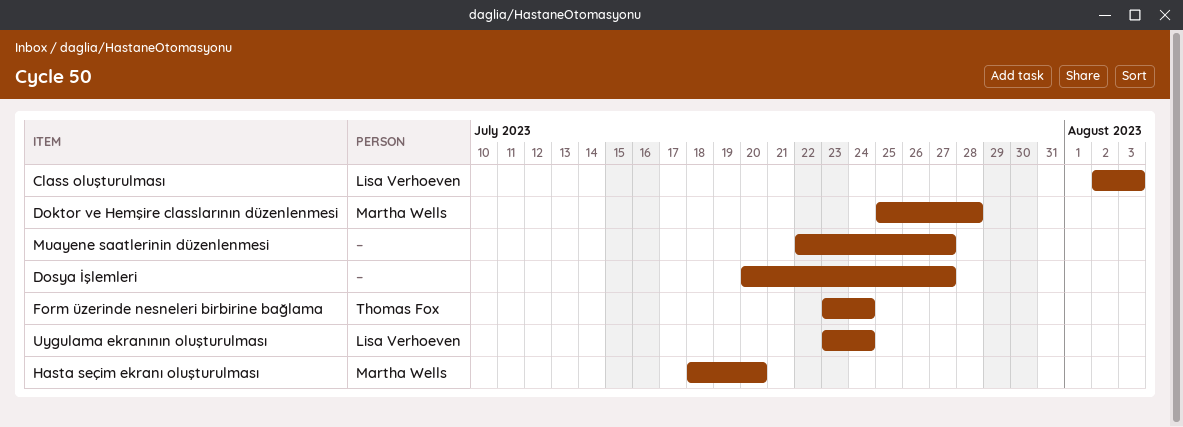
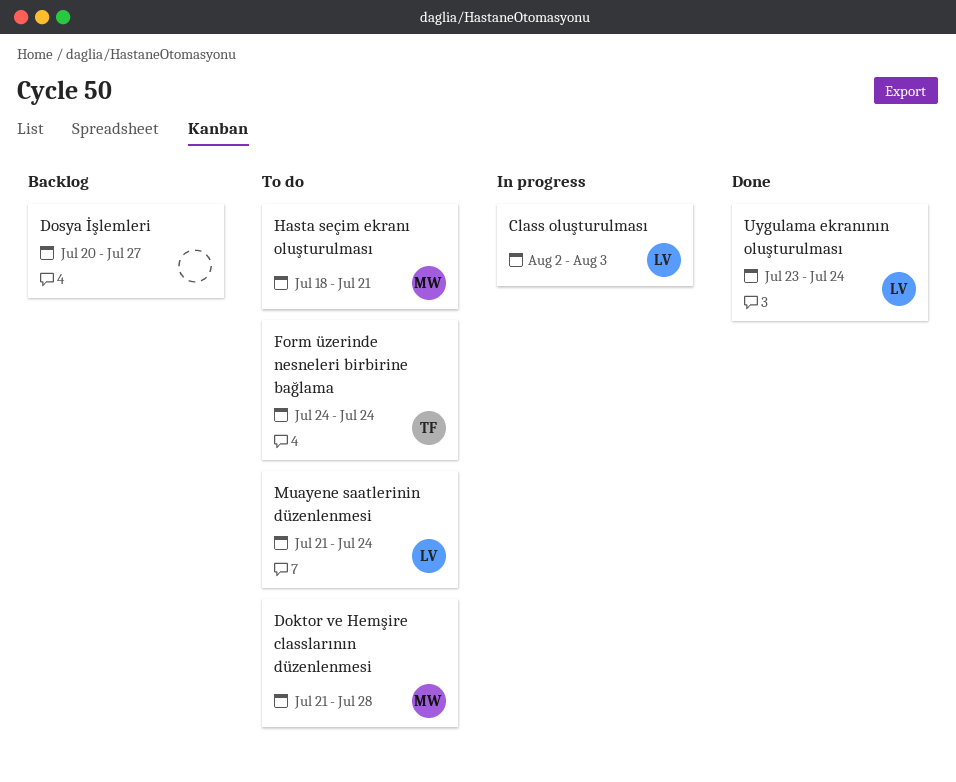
Doktor ve Hemşire classlarının düzenlenmesi, start: Jul 25 -> Jul 21
Form üzerinde nesneleri birbirine bağlama, start: Jul 23 -> Jul 24
Hasta seçim ekranı oluşturulması, due: Jul 20 -> Jul 21
Muayene saatlerinin düzenlenmesi, owner: none -> Lisa Verhoeven
Muayene saatlerinin düzenlenmesi, start: Jul 22 -> Jul 21
Muayene saatlerinin düzenlenmesi, due: Jul 27 -> Jul 24

